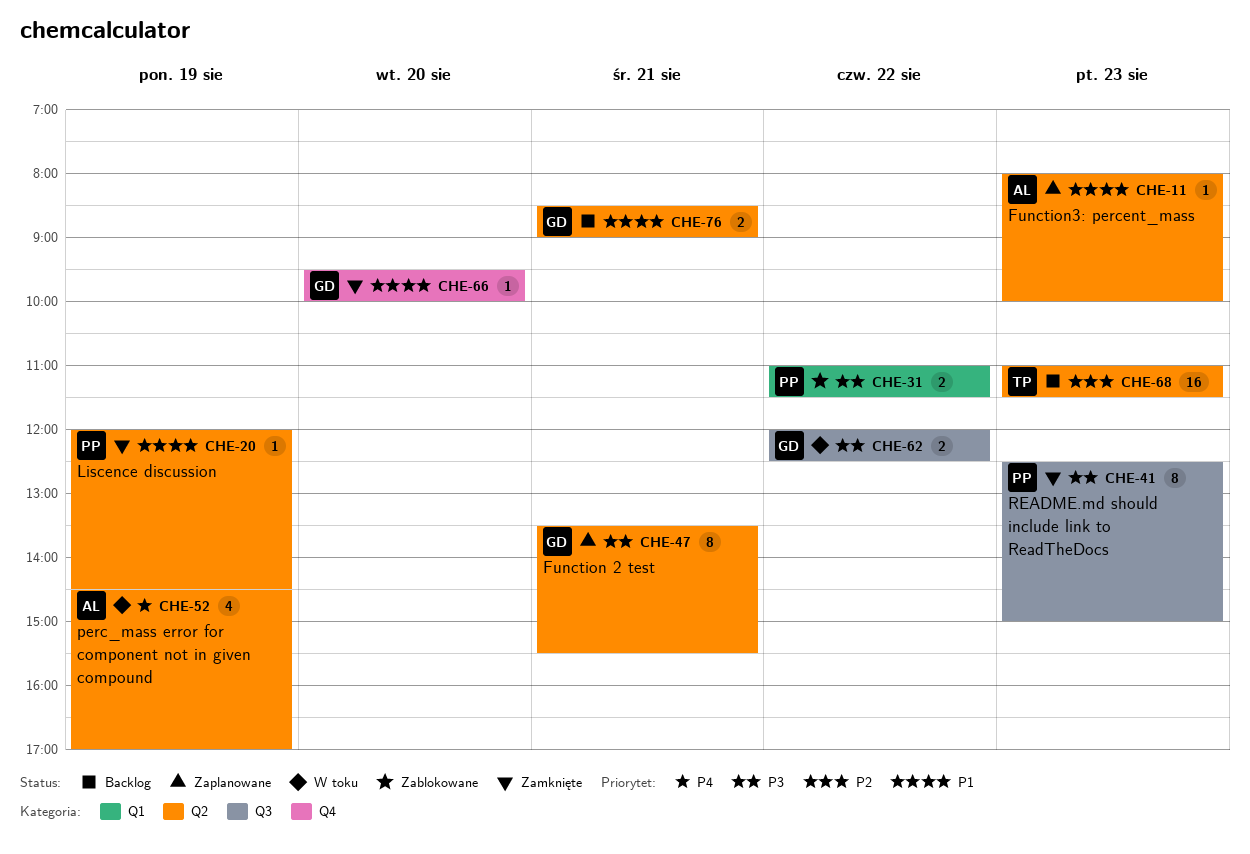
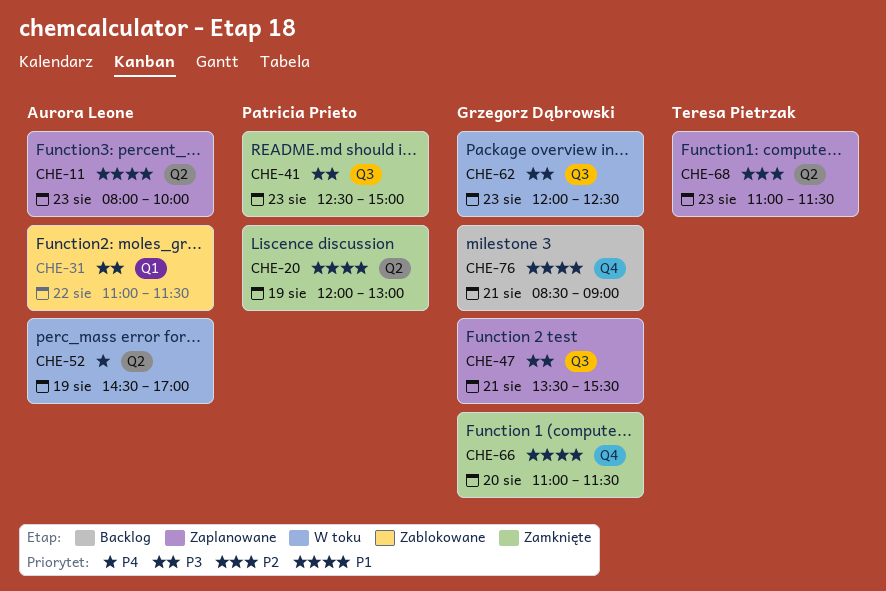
CHE-20, ends: 14:30 -> 13:00
CHE-31, owner: Patricia Prieto -> Aurora Leone
CHE-47, label: Q2 -> Q3
CHE-62, day: Aug 22 -> Aug 23
CHE-66, begins: 09:30 -> 11:00
CHE-66, ends: 10:00 -> 11:30
CHE-68, status: Backlog -> Zaplanowane
CHE-76, label: Q2 -> Q4

